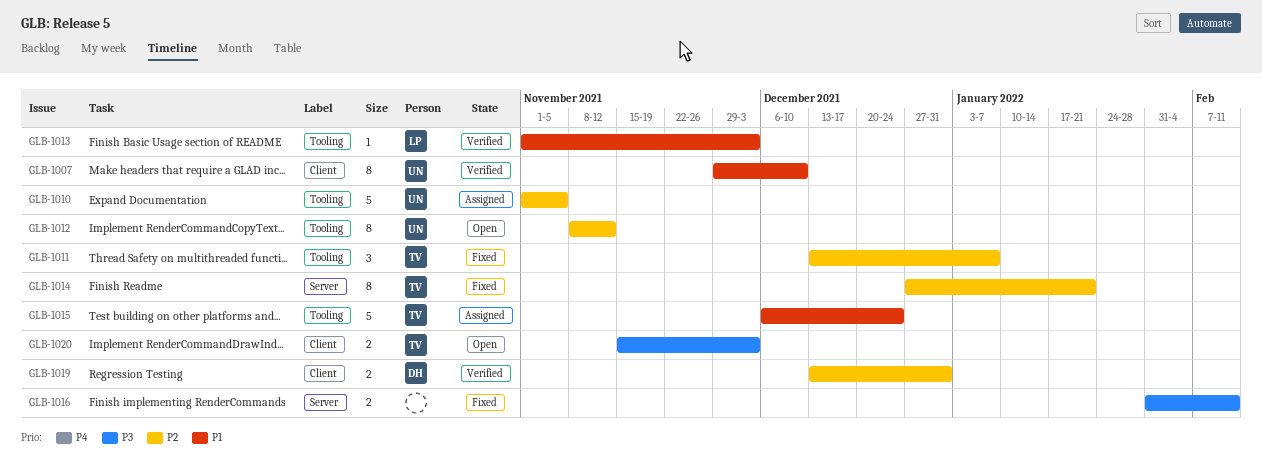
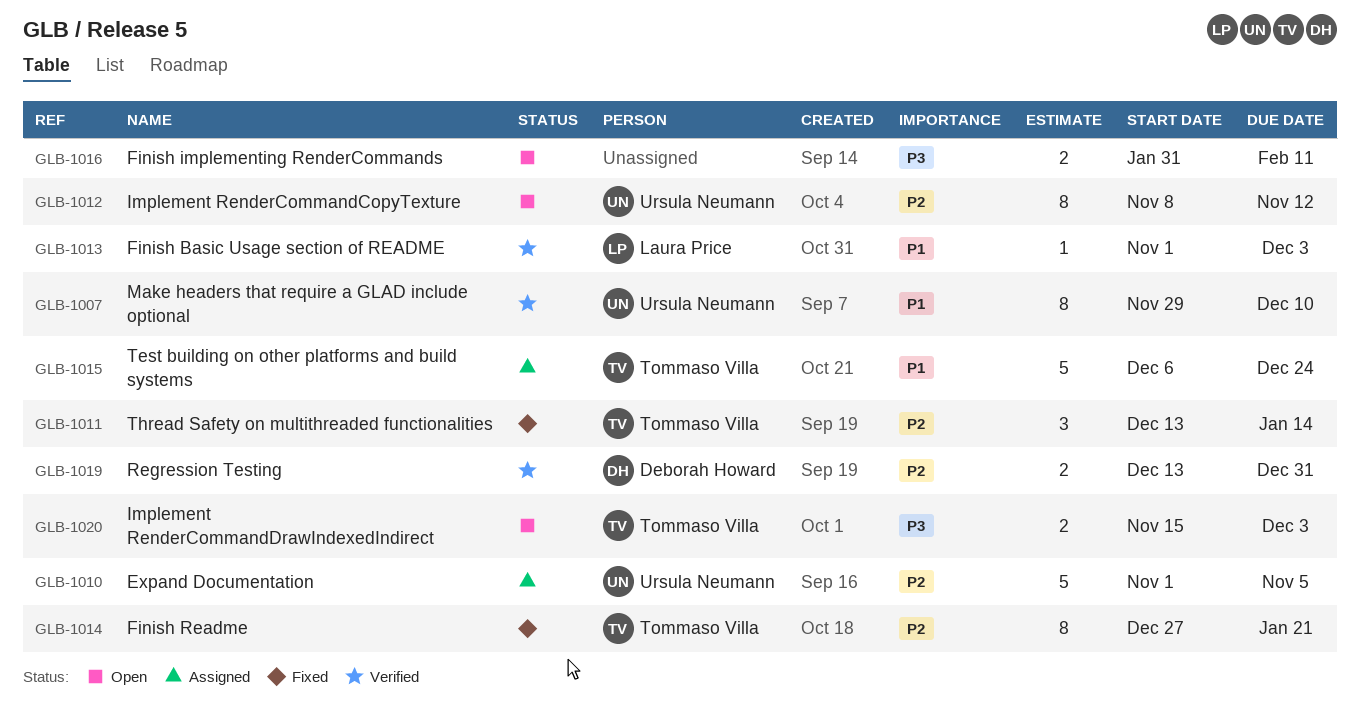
GLB-1011, due: Jan 7 -> Jan 14
GLB-1016, status: Fixed -> Open

